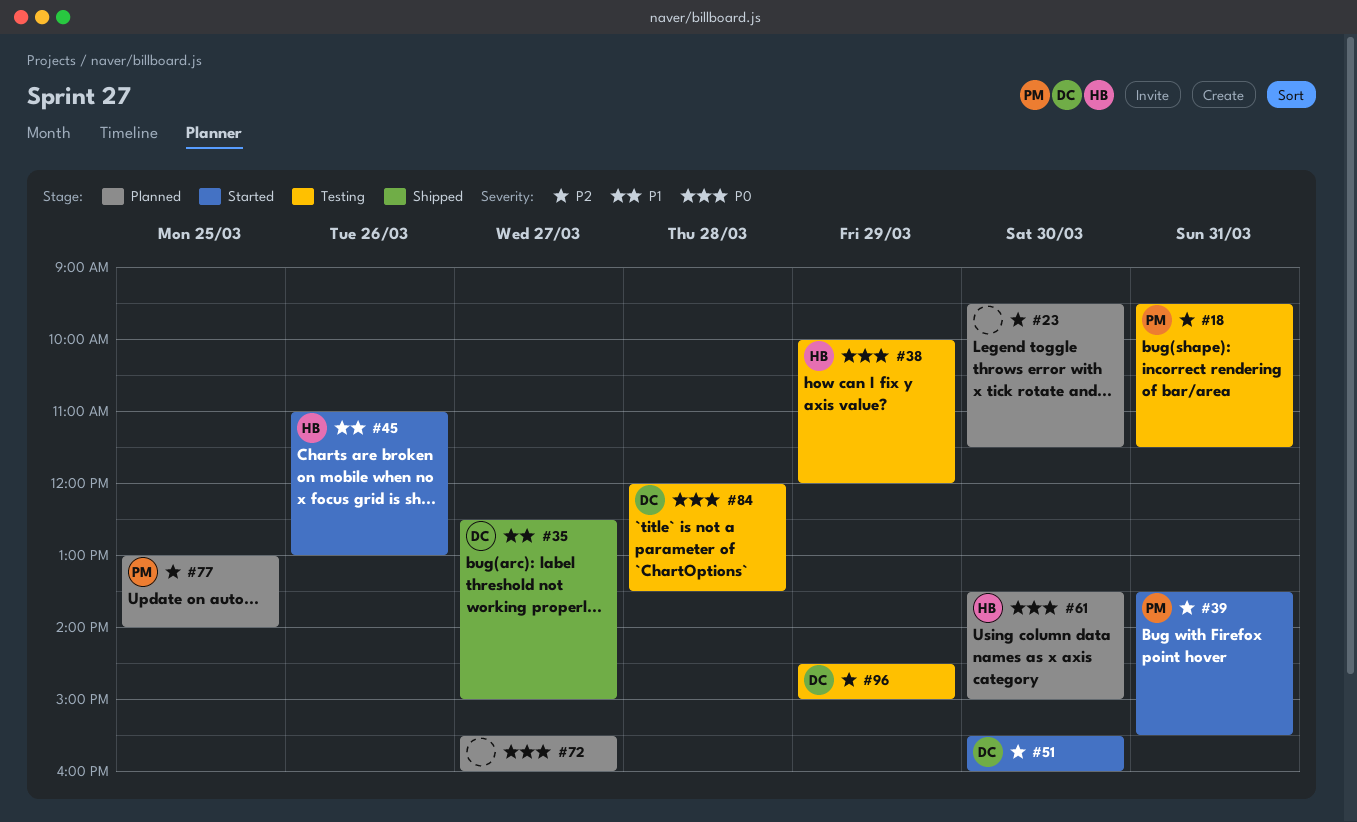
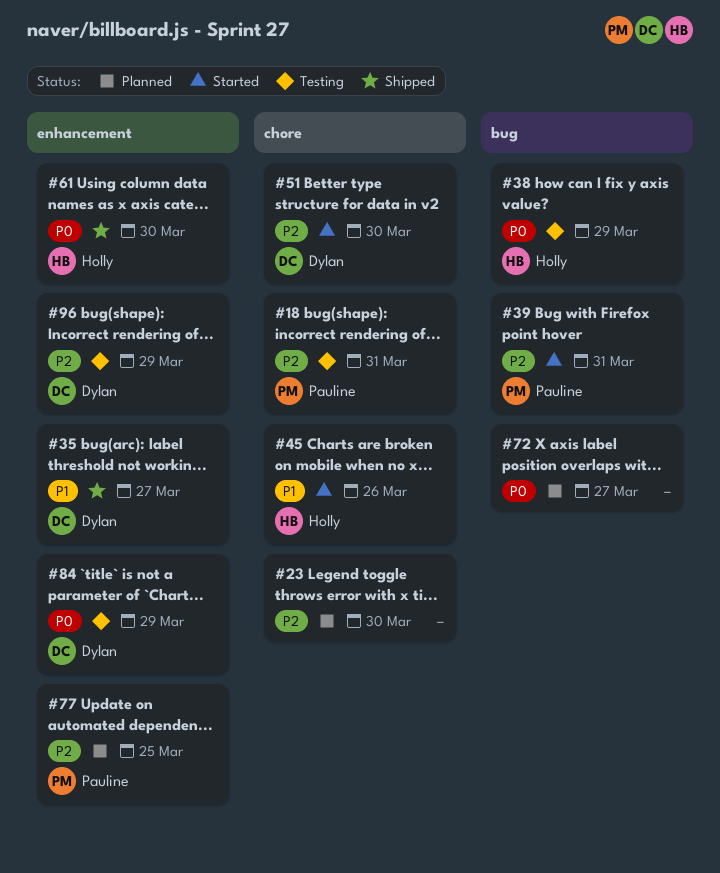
#61, status: Planned -> Shipped
#84, day: Mar 28 -> Mar 29

